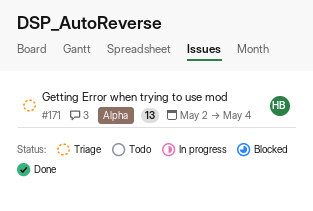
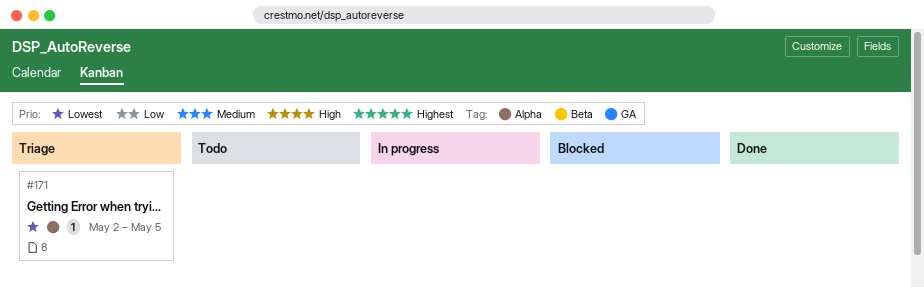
#171, estimate: 13 -> 1
#171, due: May 4 -> May 5

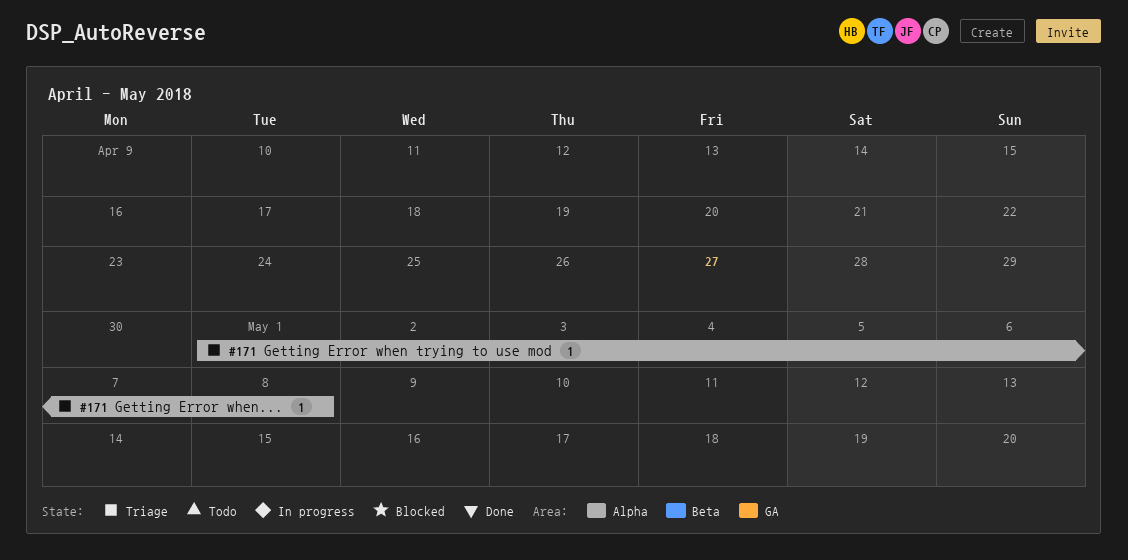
#171, start: May 2 -> May 1
#171, due: May 5 -> May 8

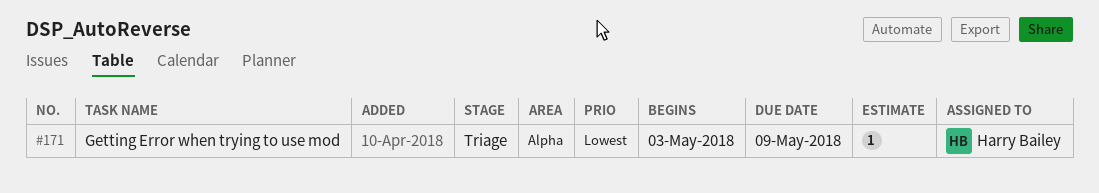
#171, start: May 1 -> May 3
#171, due: May 8 -> May 9

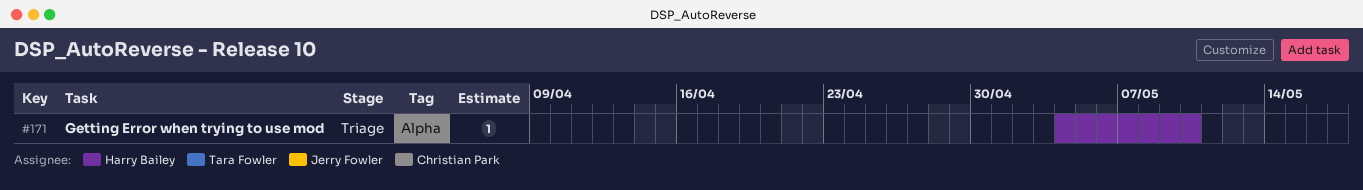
#171, start: May 3 -> May 4
#171, due: May 9 -> May 10

